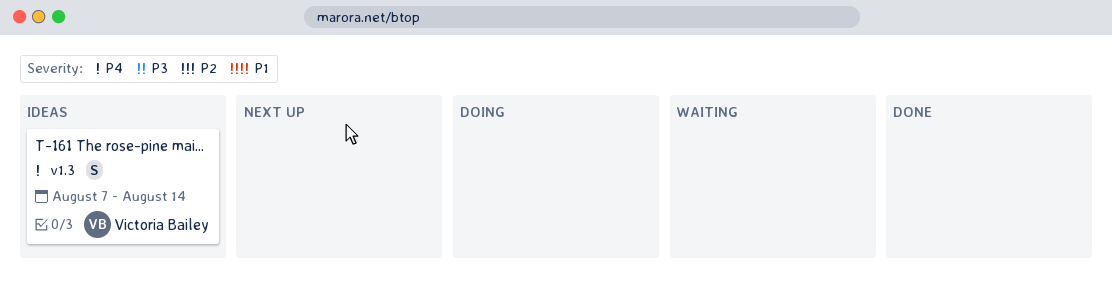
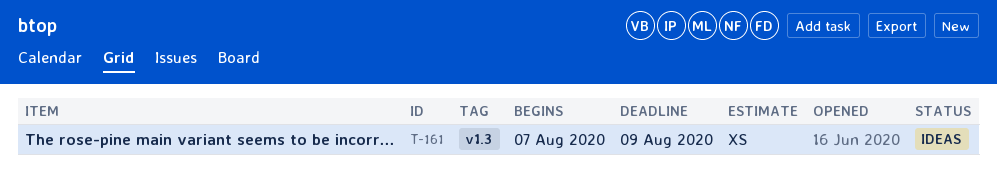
T-161, estimate: S -> XS
T-161, due: Aug 14 -> Aug 9

